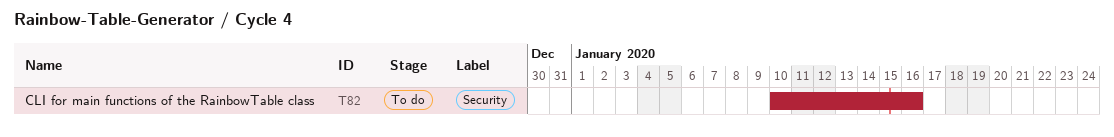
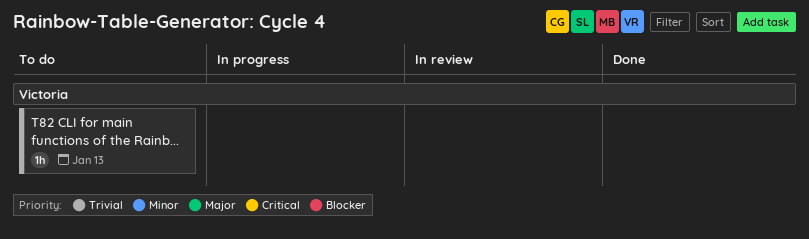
T82, due: Jan 16 -> Jan 13

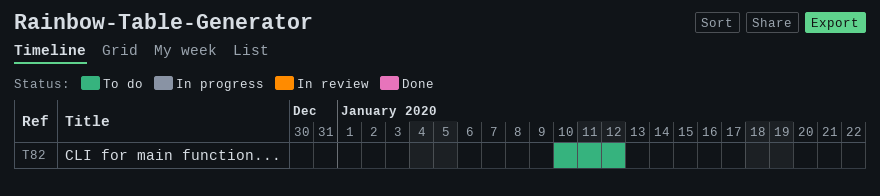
T82, due: Jan 13 -> Jan 12

